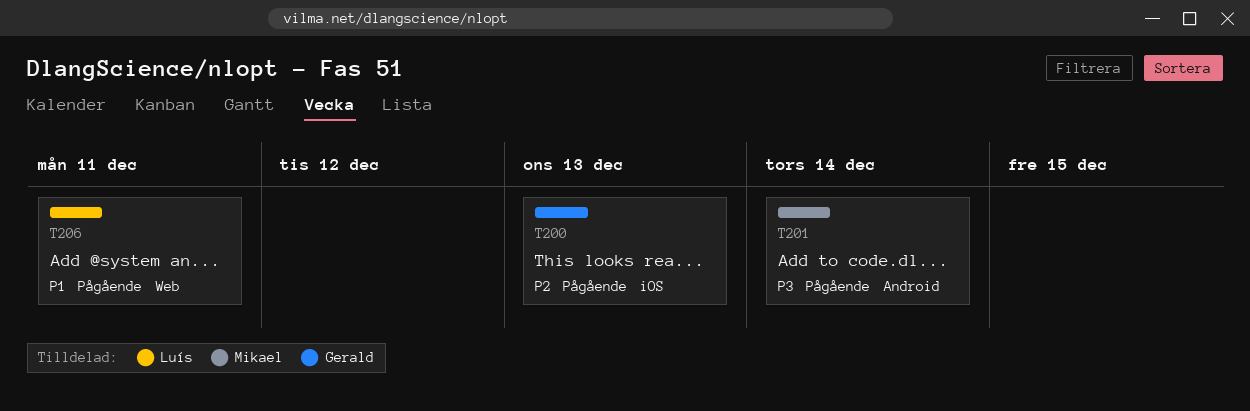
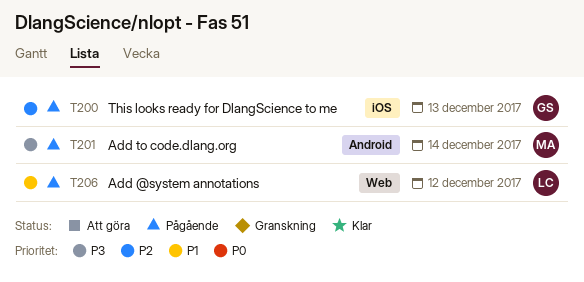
T206, due: Dec 11 -> Dec 12

